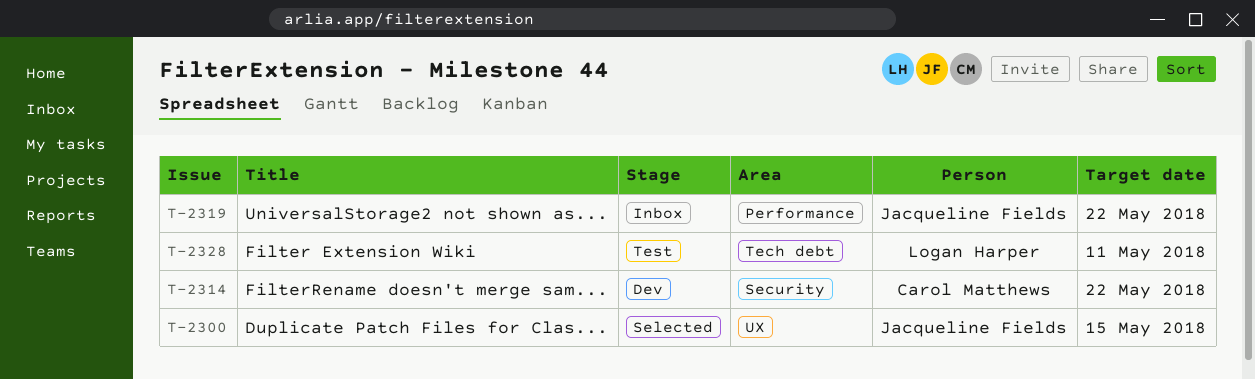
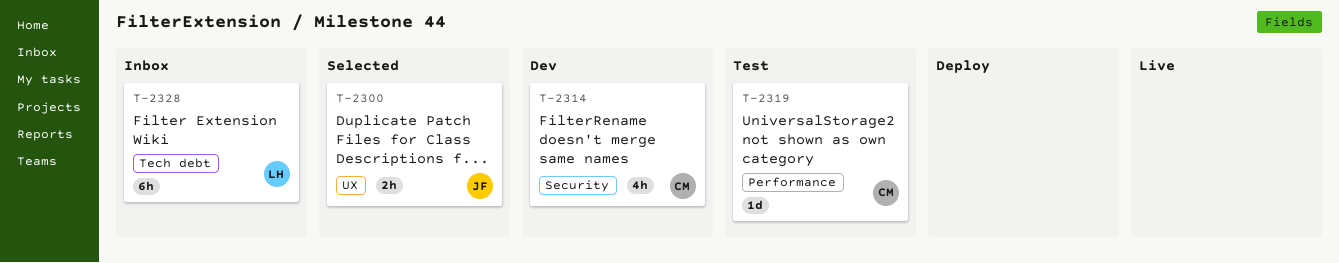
T-2319, status: Inbox -> Test
T-2319, owner: Jacqueline Fields -> Carol Matthews
T-2328, status: Test -> Inbox

